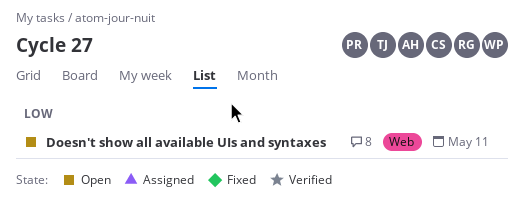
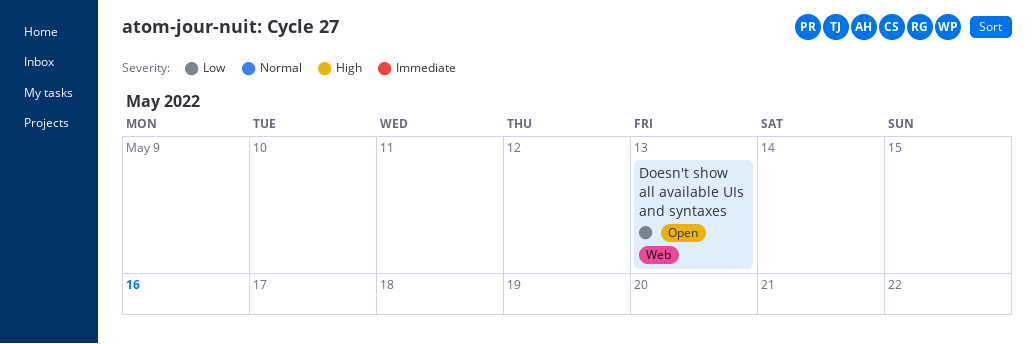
Doesn't show all available UIs and syntaxes, due: May 11 -> May 13

